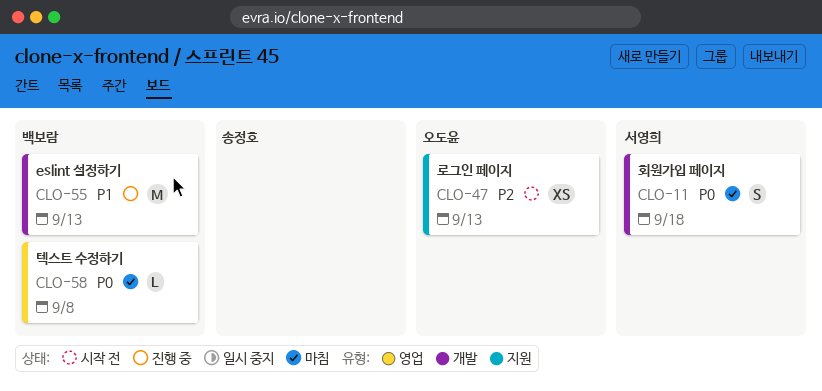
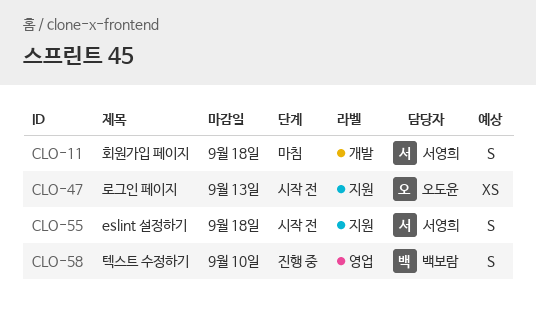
CLO-55, status: 진행 중 -> 시작 전
CLO-55, owner: 백보람 -> 서영희
CLO-55, label: 개발 -> 지원
CLO-55, estimate: M -> S
CLO-55, due: Sep 13 -> Sep 18
CLO-58, status: 마침 -> 진행 중
CLO-58, estimate: L -> S
CLO-58, due: Sep 8 -> Sep 10

